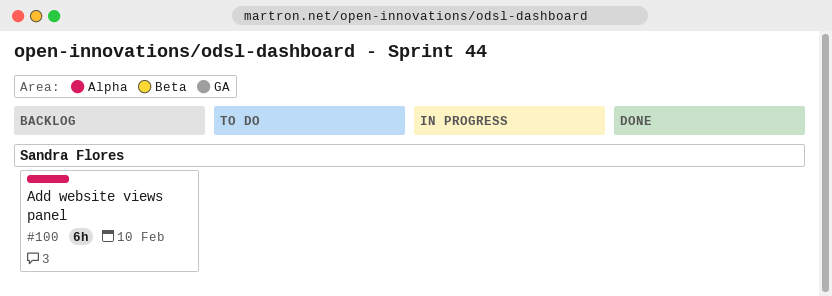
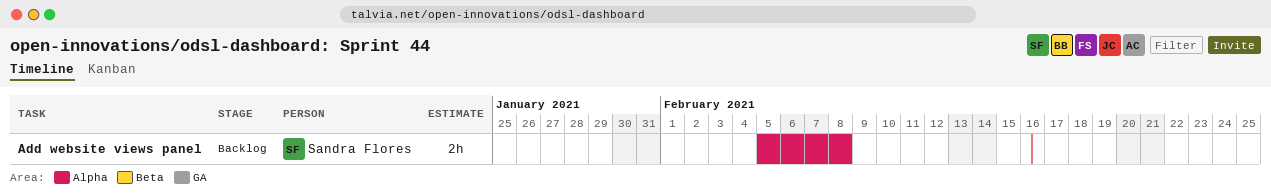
Add website views panel, estimate: 6h -> 2h
Add website views panel, due: Feb 10 -> Feb 8

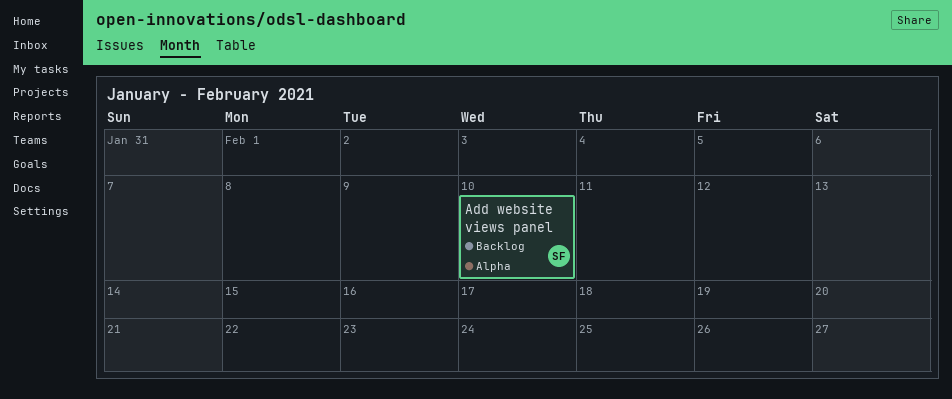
Add website views panel, due: Feb 8 -> Feb 10

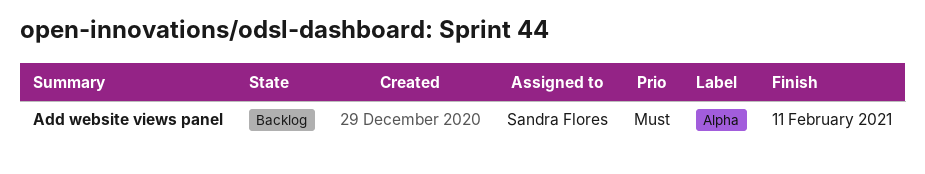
Add website views panel, due: Feb 10 -> Feb 11

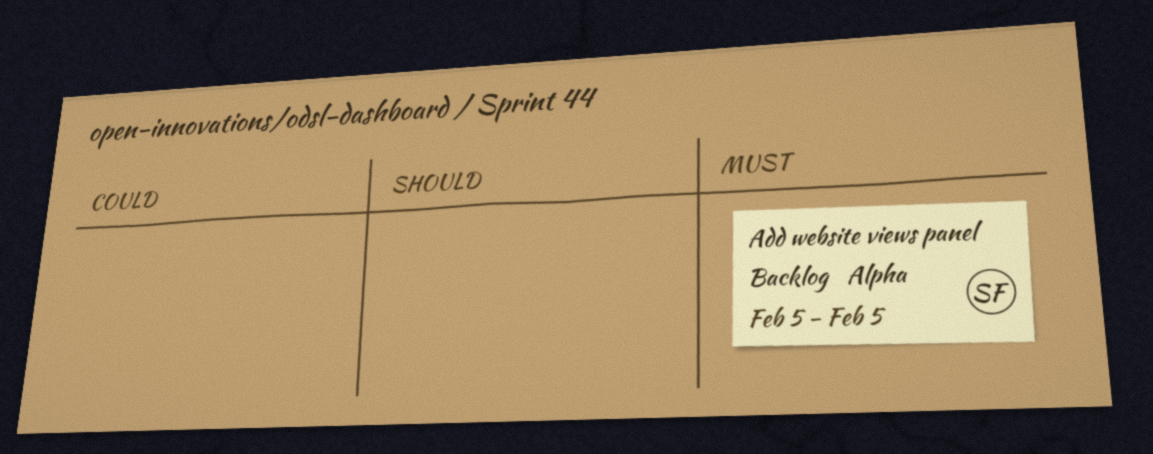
Add website views panel, due: Feb 11 -> Feb 5

